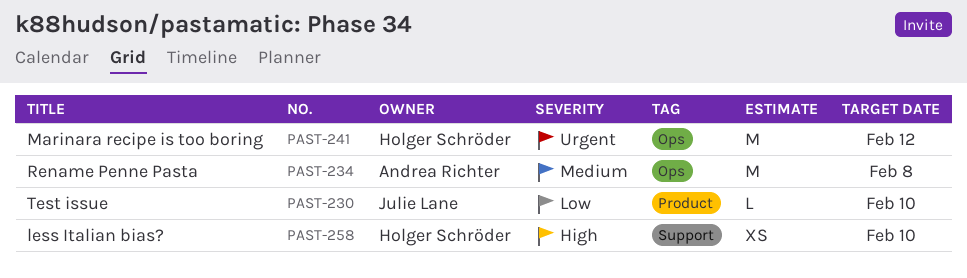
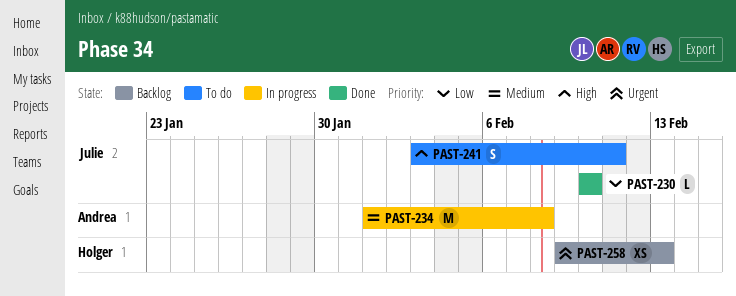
PAST-241, owner: Holger Schröder -> Julie Lane
PAST-241, priority: Urgent -> High
PAST-241, estimate: M -> S
PAST-241, due: Feb 12 -> Feb 11
PAST-258, priority: High -> Urgent
PAST-258, due: Feb 10 -> Feb 13

